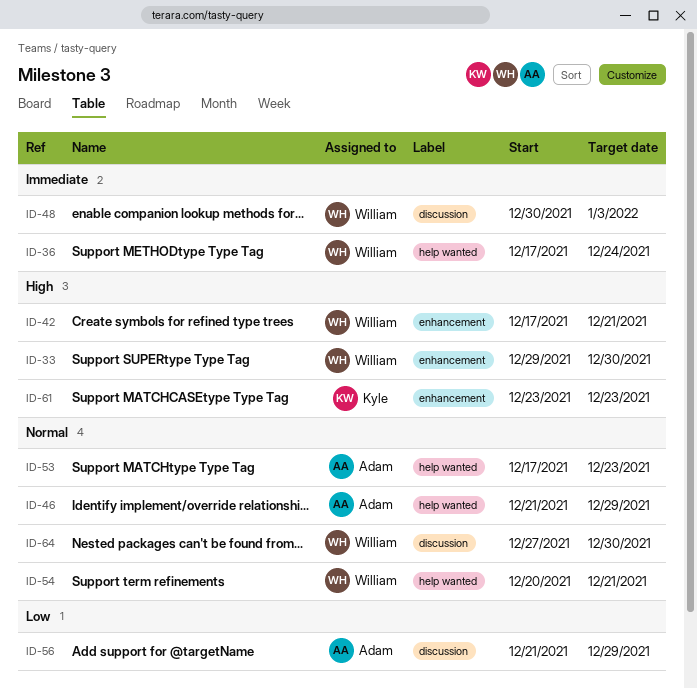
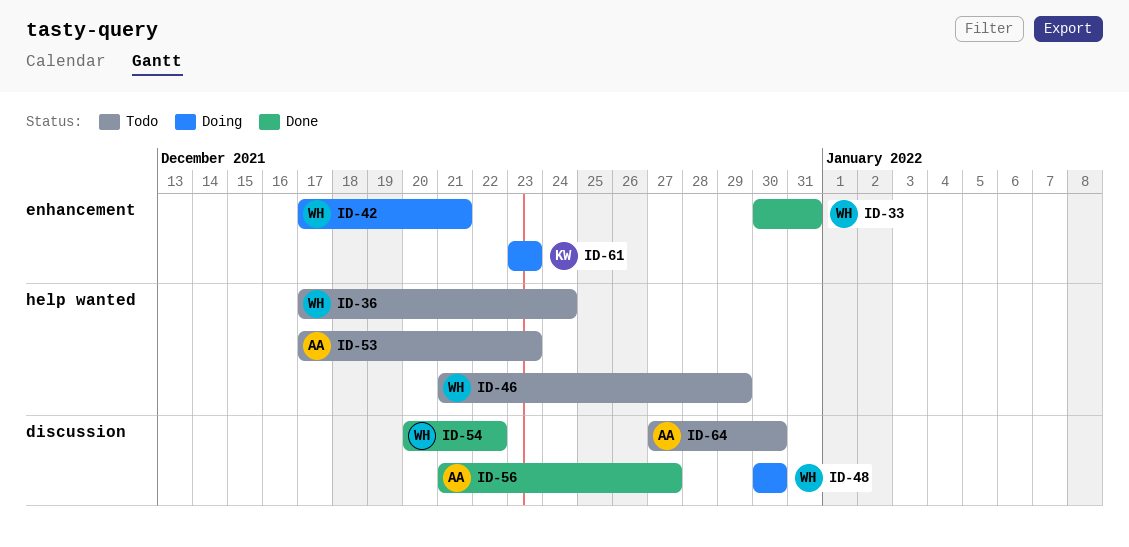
ID-33, start: Dec 29 -> Dec 30
ID-33, due: Dec 30 -> Dec 31
ID-46, owner: Adam -> William
ID-48, due: Jan 3 -> Dec 30
ID-54, label: help wanted -> discussion
ID-54, due: Dec 21 -> Dec 22
ID-56, due: Dec 29 -> Dec 27
ID-64, owner: William -> Adam

